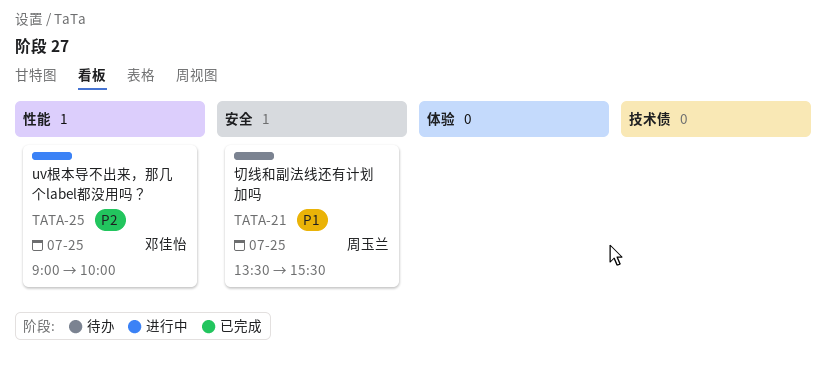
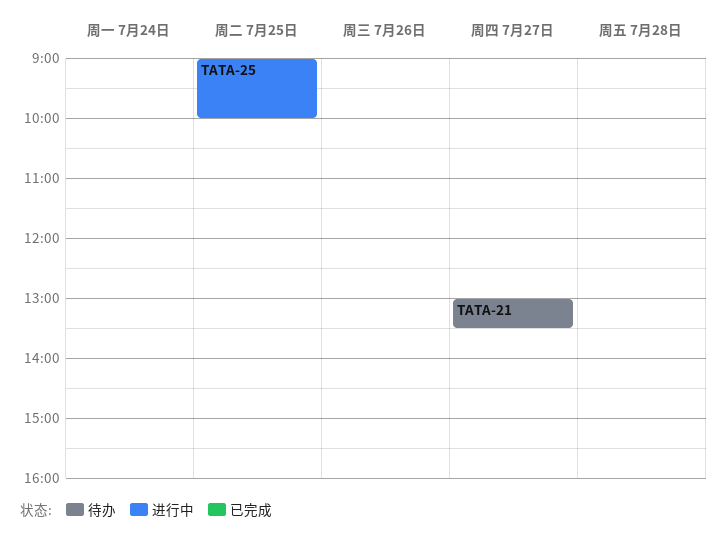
TATA-21, day: Jul 25 -> Jul 27
TATA-21, begins: 13:30 -> 13:00
TATA-21, ends: 15:30 -> 13:30

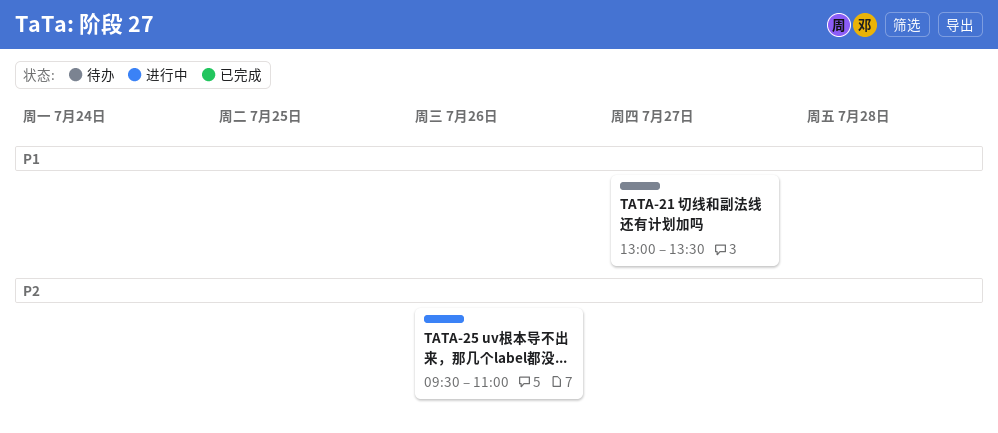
TATA-25, day: Jul 25 -> Jul 26
TATA-25, begins: 09:00 -> 09:30
TATA-25, ends: 10:00 -> 11:00

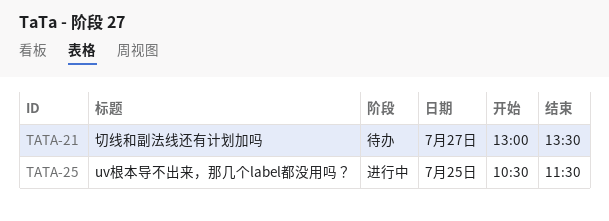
TATA-25, day: Jul 26 -> Jul 25
TATA-25, begins: 09:30 -> 10:30
TATA-25, ends: 11:00 -> 11:30

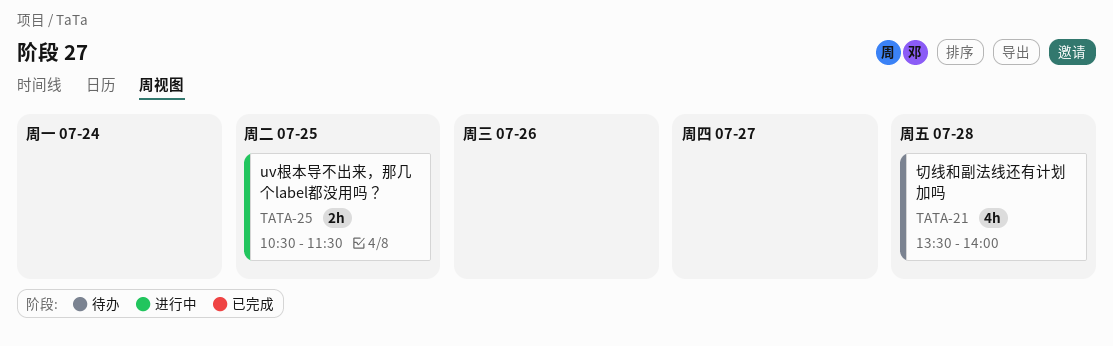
TATA-21, day: Jul 27 -> Jul 28
TATA-21, begins: 13:00 -> 13:30
TATA-21, ends: 13:30 -> 14:00

